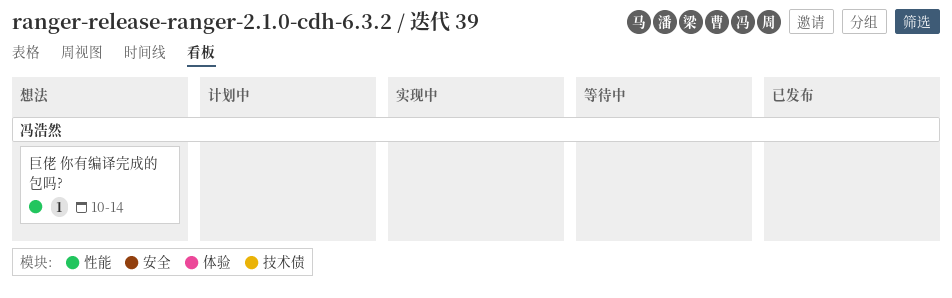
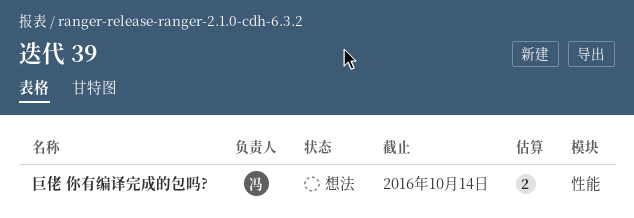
巨佬 你有编译完成的包吗?, estimate: 1 -> 2

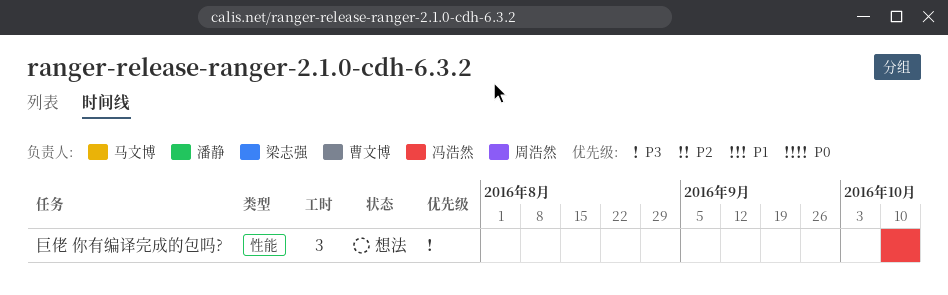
巨佬 你有编译完成的包吗?, estimate: 2 -> 3

